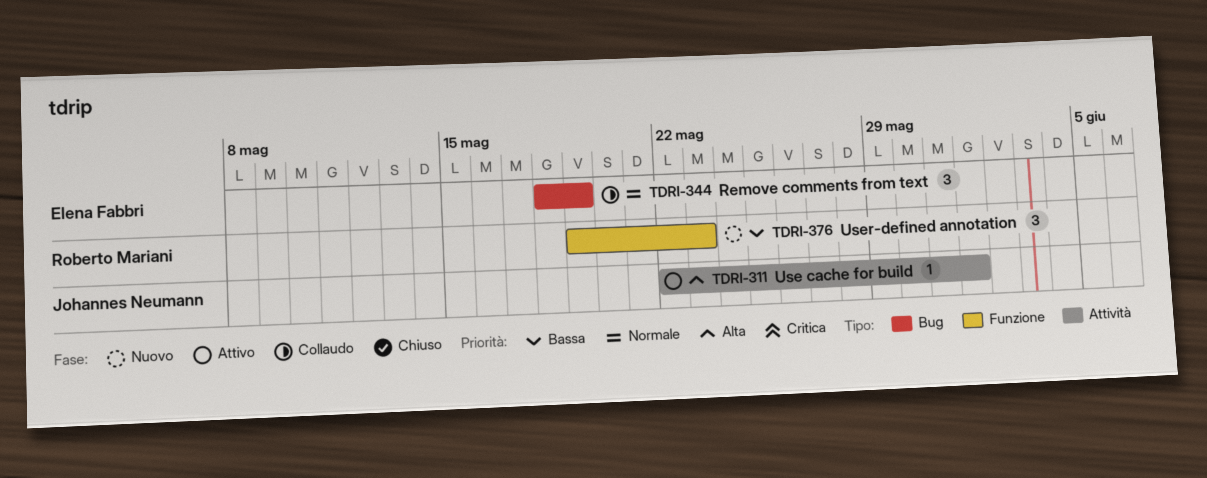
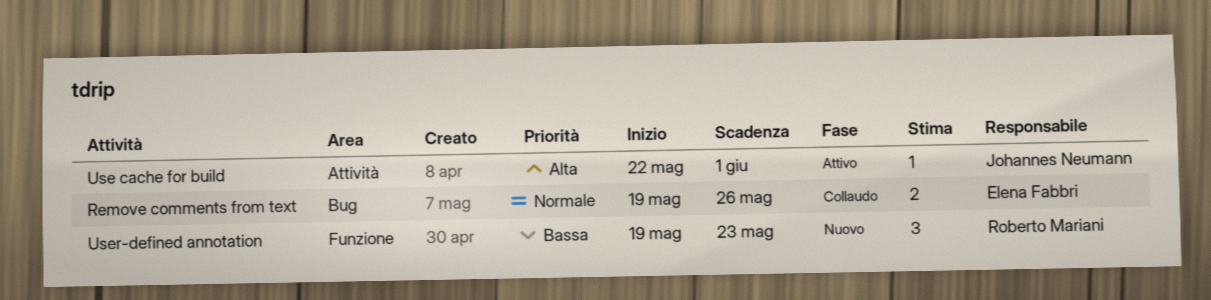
Remove comments from text, estimate: 3 -> 2
Remove comments from text, start: May 18 -> May 19
Remove comments from text, due: May 19 -> May 26

